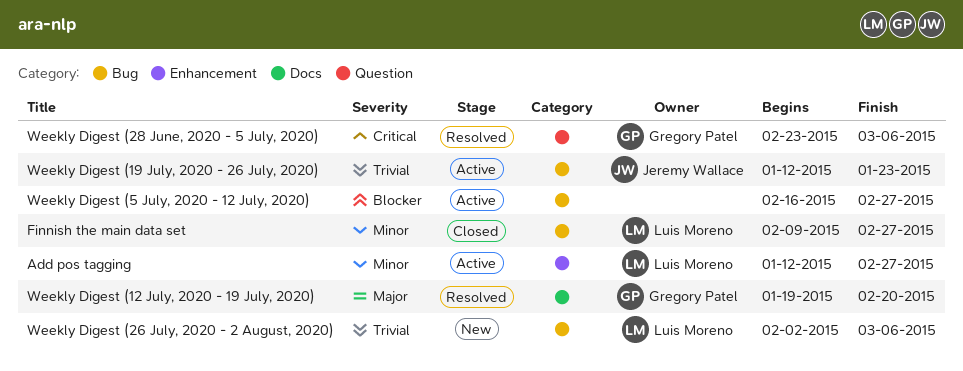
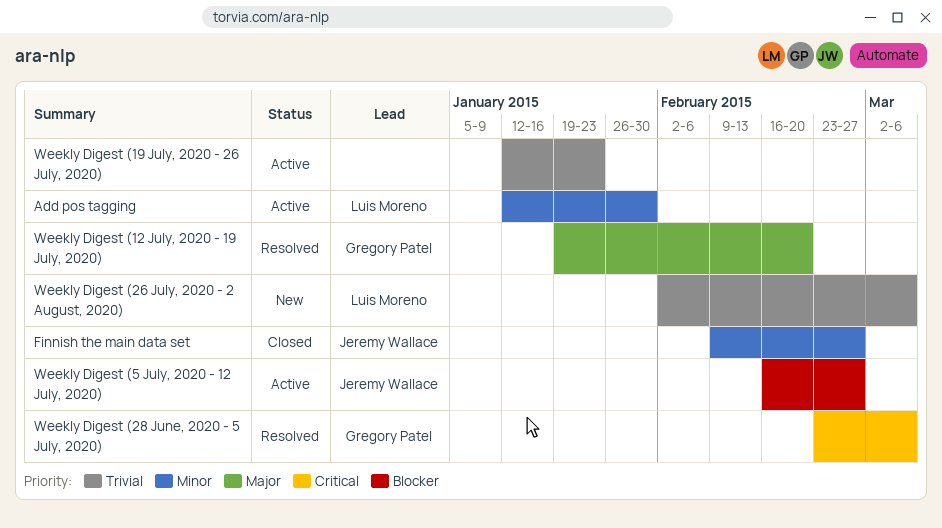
Add pos tagging, due: Feb 27 -> Jan 30
Finnish the main data set, owner: Luis Moreno -> Jeremy Wallace
Weekly Digest (19 July, 2020 - 26 July, 2020), owner: Jeremy Wallace -> none
Weekly Digest (5 July, 2020 - 12 July, 2020), owner: none -> Jeremy Wallace

